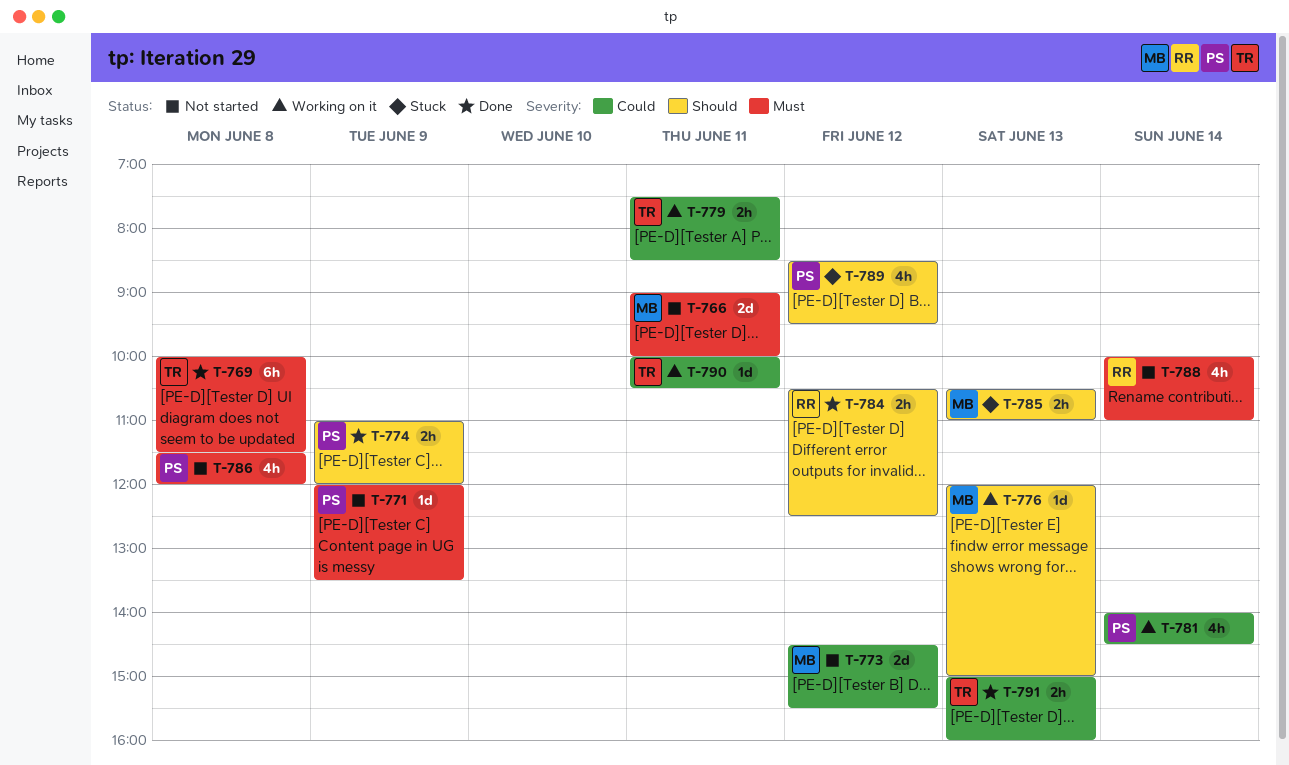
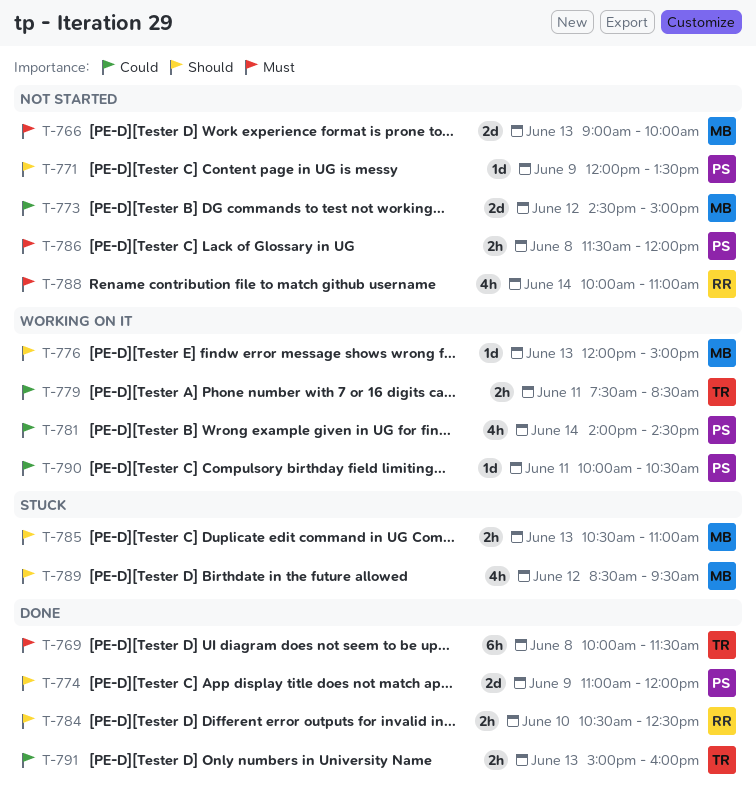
T-766, day: Jun 11 -> Jun 13
T-771, priority: Must -> Should
T-773, ends: 15:30 -> 15:00
T-774, estimate: 2h -> 2d
T-784, day: Jun 12 -> Jun 10
T-786, estimate: 4h -> 2h
T-789, owner: PS -> MB
T-790, owner: TR -> PS

